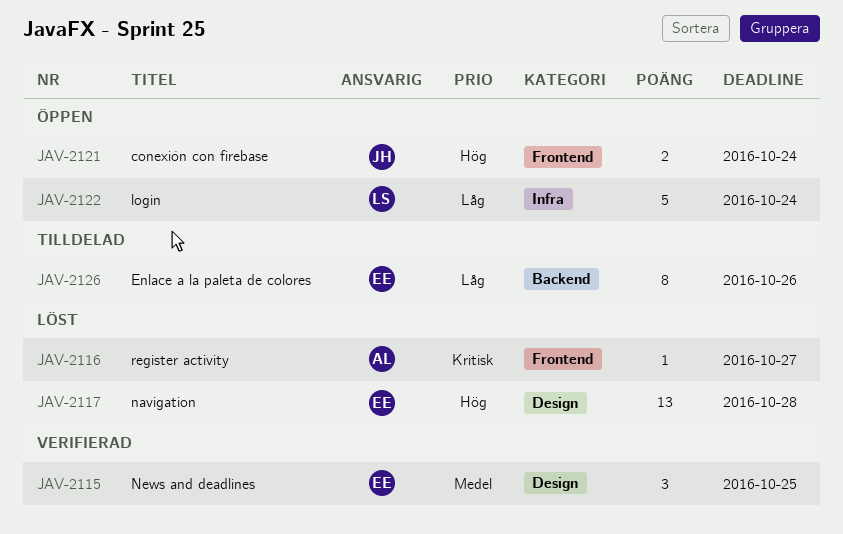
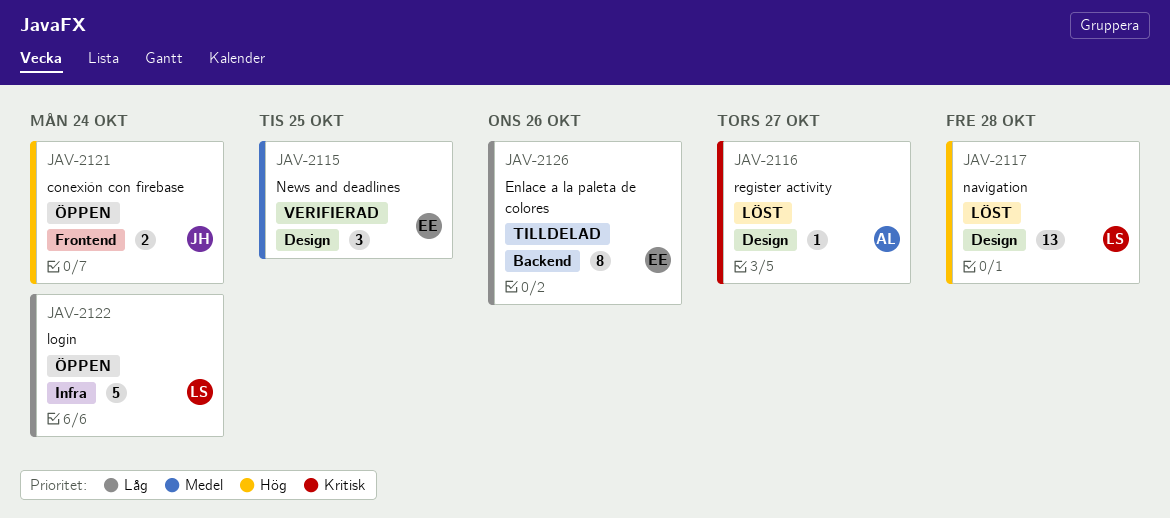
JAV-2116, label: Frontend -> Design
JAV-2117, owner: EE -> LS

